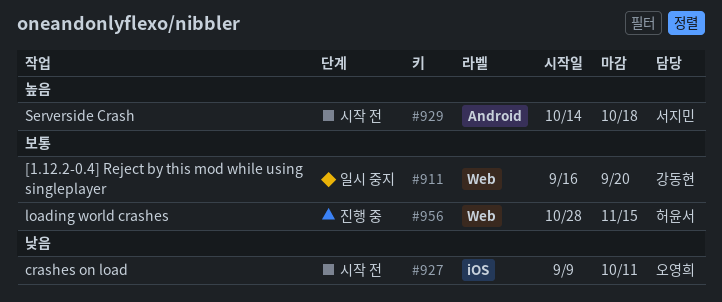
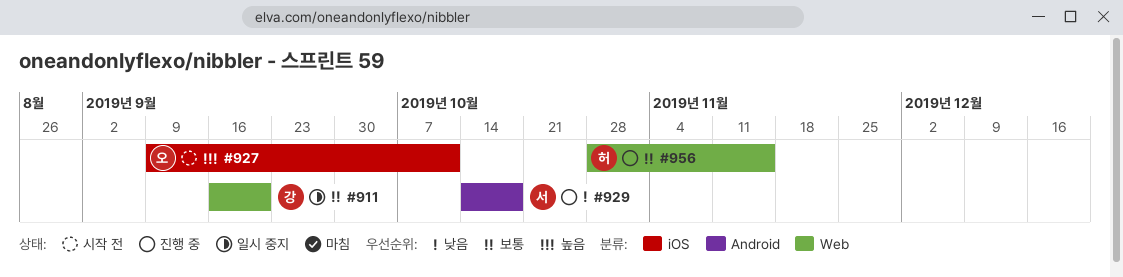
#927, priority: 낮음 -> 높음
#929, status: 시작 전 -> 진행 중
#929, priority: 높음 -> 낮음

